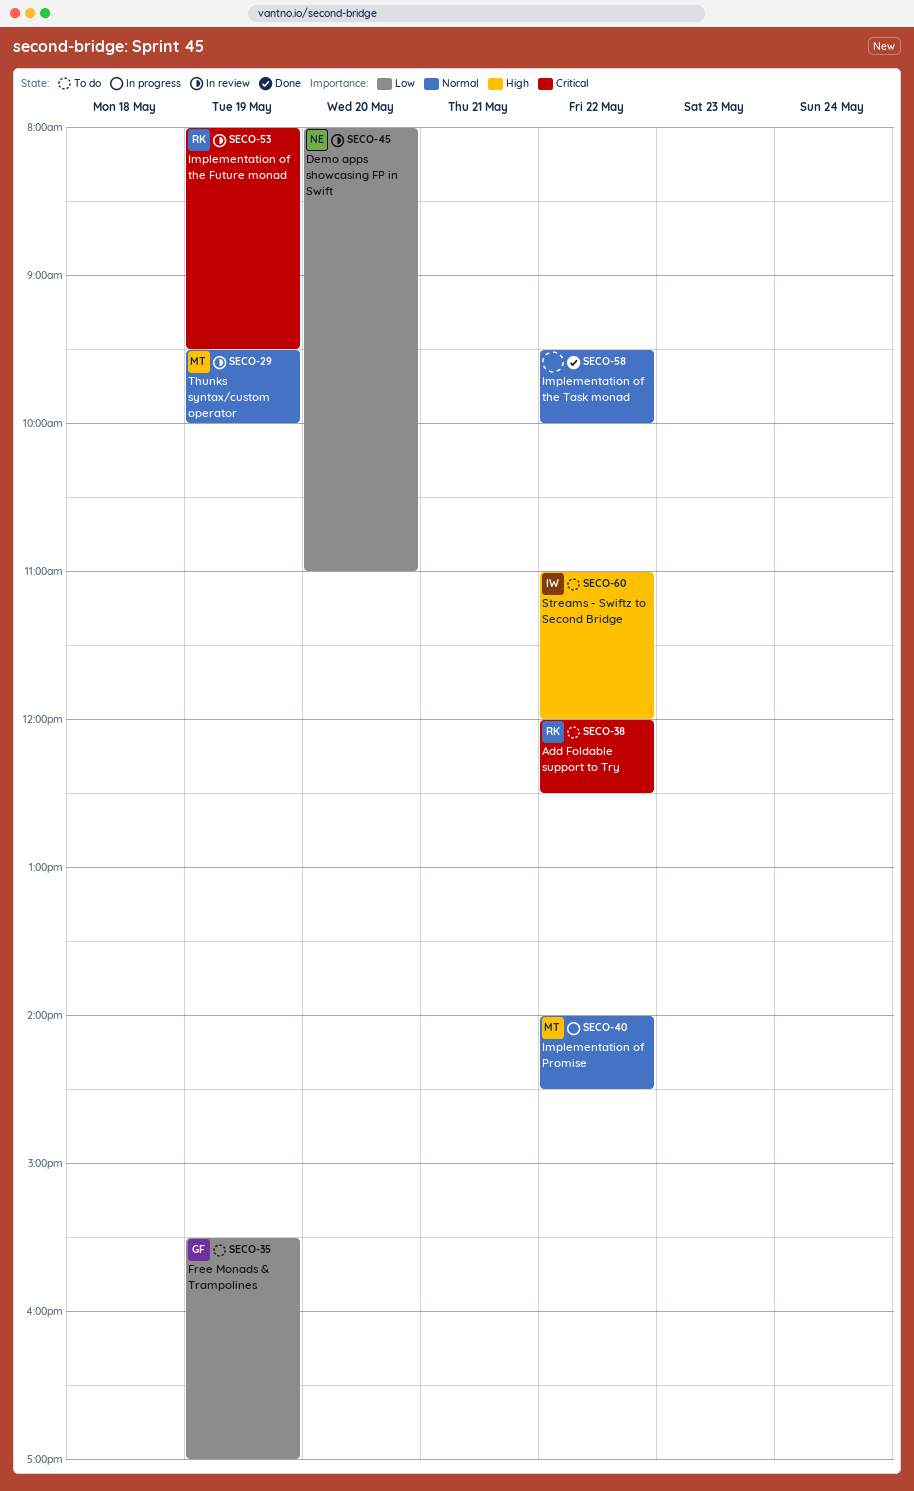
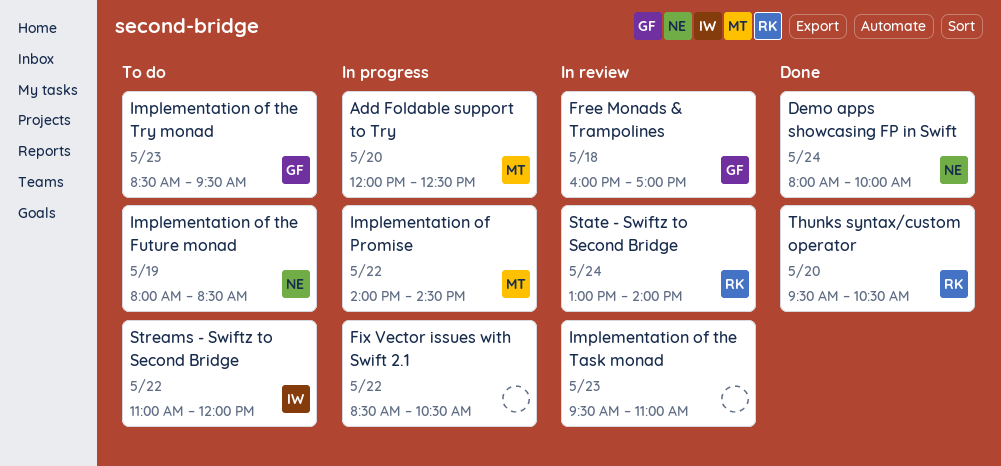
Add Foldable support to Try, status: To do -> In progress
Add Foldable support to Try, owner: RK -> MT
Add Foldable support to Try, day: May 22 -> May 20
Demo apps showcasing FP in Swift, status: In review -> Done
Demo apps showcasing FP in Swift, day: May 20 -> May 24
Demo apps showcasing FP in Swift, ends: 11:00 -> 10:00
Fix Vector issues with Swift 2.1: none -> present
Free Monads & Trampolines, status: To do -> In review
Free Monads & Trampolines, day: May 19 -> May 18
Free Monads & Trampolines, begins: 15:30 -> 16:00
Implementation of the Future monad, status: In review -> To do
Implementation of the Future monad, owner: RK -> NE
Implementation of the Future monad, ends: 09:30 -> 08:30
Implementation of the Task monad, status: Done -> In review
Implementation of the Task monad, day: May 22 -> May 23
Implementation of the Task monad, ends: 10:00 -> 11:00
Implementation of the Try monad: none -> present
State - Swiftz to Second Bridge: none -> present
Thunks syntax/custom operator, status: In review -> Done
Thunks syntax/custom operator, owner: MT -> RK
Thunks syntax/custom operator, day: May 19 -> May 20
Thunks syntax/custom operator, ends: 10:00 -> 10:30

